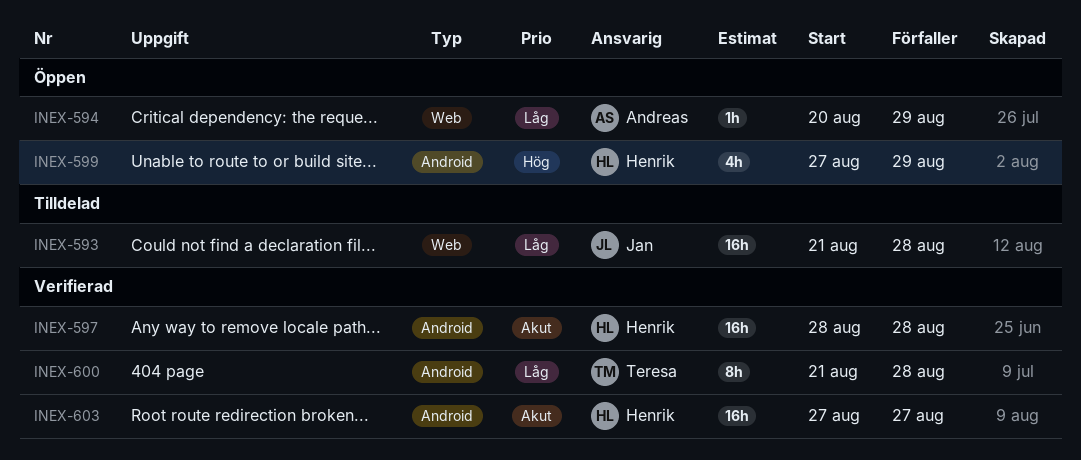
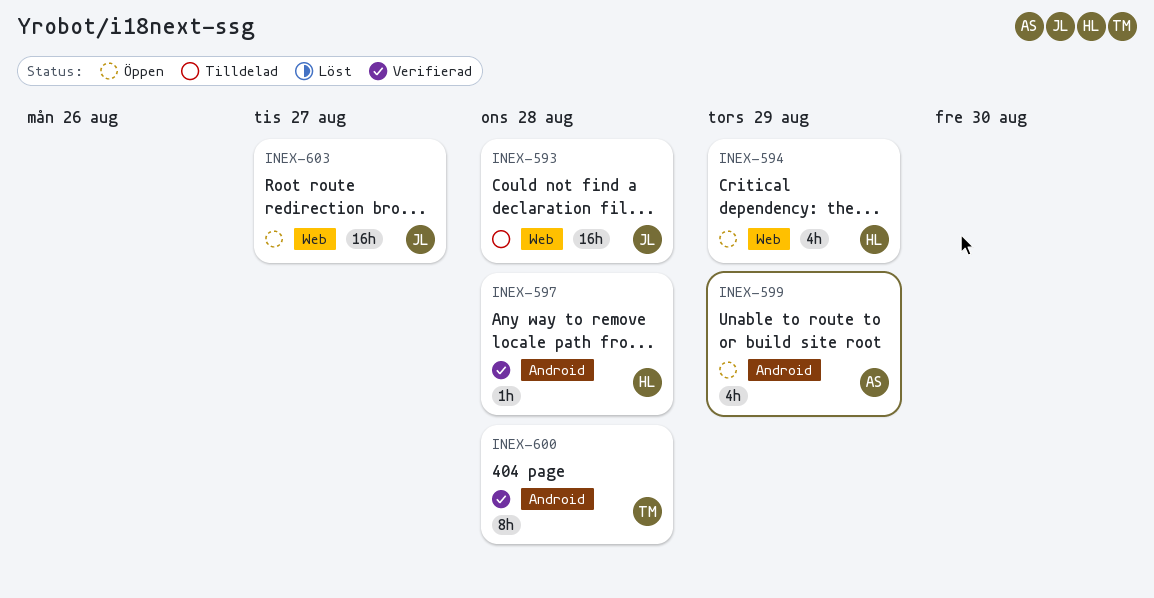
INEX-594, owner: Andreas -> Henrik
INEX-594, estimate: 1h -> 4h
INEX-597, estimate: 16h -> 1h
INEX-599, owner: Henrik -> Andreas
INEX-603, status: Verifierad -> Öppen
INEX-603, owner: Henrik -> Jan
INEX-603, label: Android -> Web

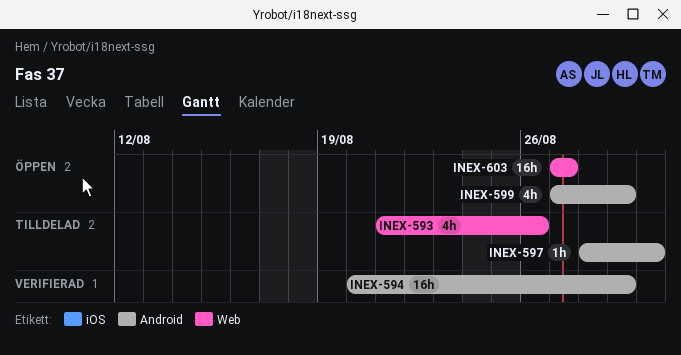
INEX-593, estimate: 16h -> 4h
INEX-593, due: Aug 28 -> Aug 26
INEX-594, status: Öppen -> Verifierad
INEX-594, label: Web -> Android
INEX-594, estimate: 4h -> 16h
INEX-597, status: Verifierad -> Tilldelad
INEX-597, due: Aug 28 -> Aug 30
INEX-600: present -> none

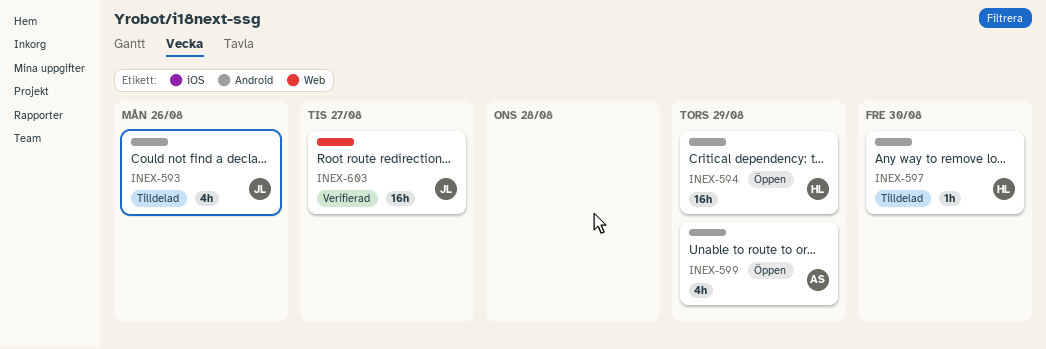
INEX-593, label: Web -> Android
INEX-594, status: Verifierad -> Öppen
INEX-603, status: Öppen -> Verifierad

